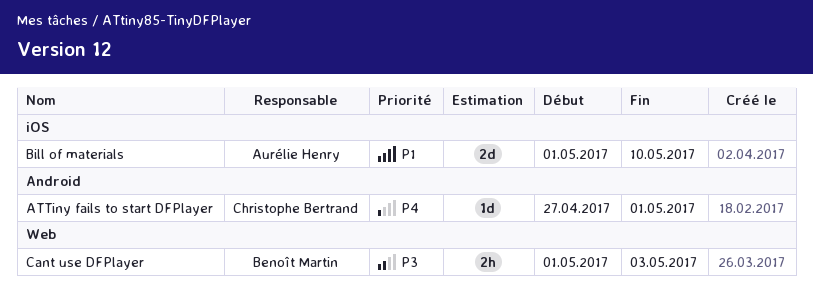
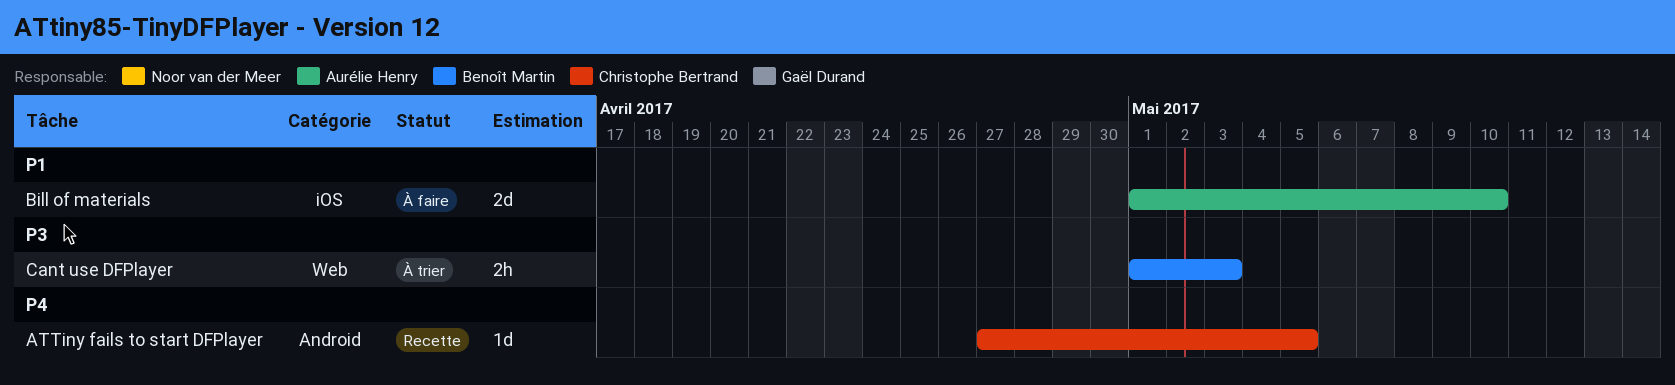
ATTiny fails to start DFPlayer, due: May 1 -> May 5

